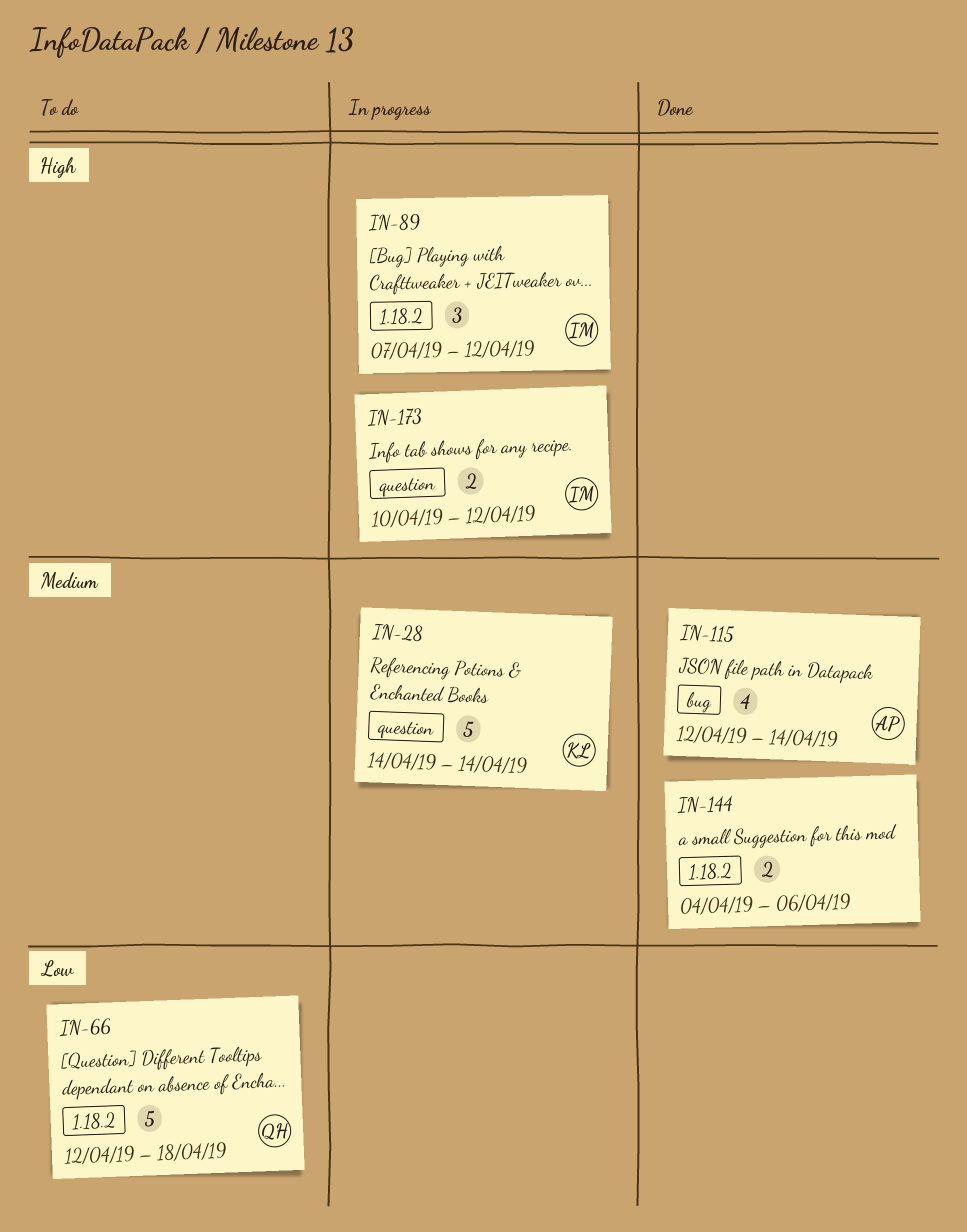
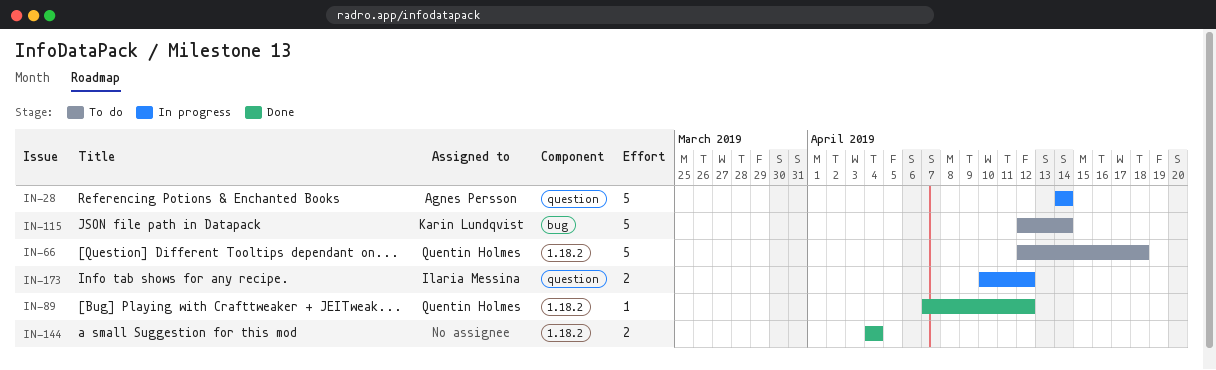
IN-28, owner: Karin Lundqvist -> Agnes Persson
IN-89, status: In progress -> Done
IN-89, owner: Ilaria Messina -> Quentin Holmes
IN-89, estimate: 3 -> 1
IN-115, status: Done -> To do
IN-115, owner: Agnes Persson -> Karin Lundqvist
IN-115, estimate: 4 -> 5
IN-144, due: Apr 6 -> Apr 4

